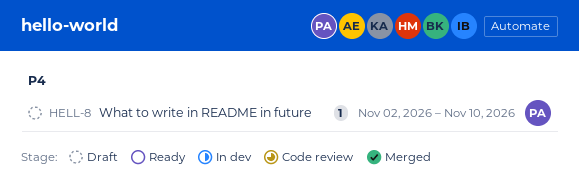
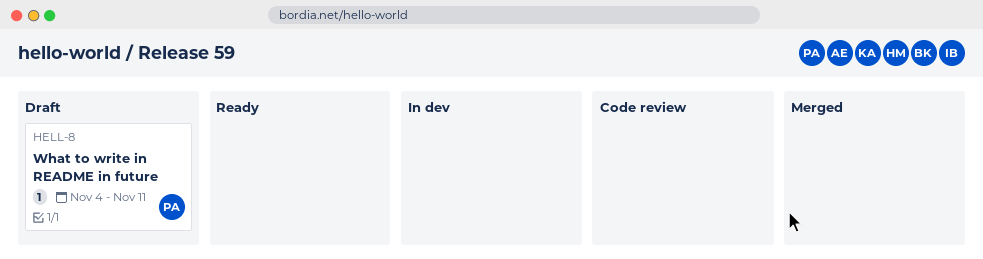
HELL-8, start: Nov 2 -> Nov 4
HELL-8, due: Nov 10 -> Nov 11

